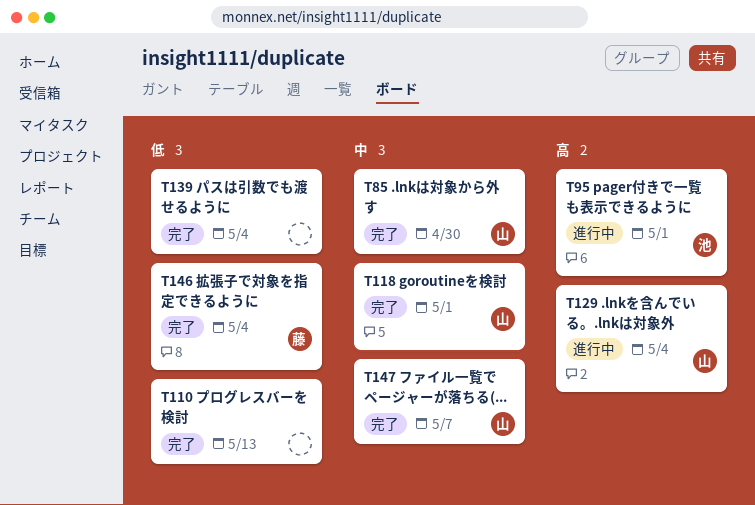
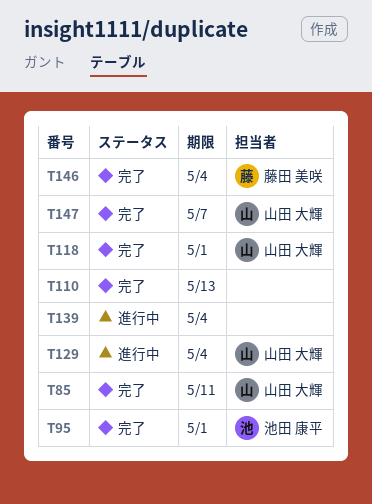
T85, due: Apr 30 -> May 11
T95, status: 進行中 -> 完了
T139, status: 完了 -> 進行中

